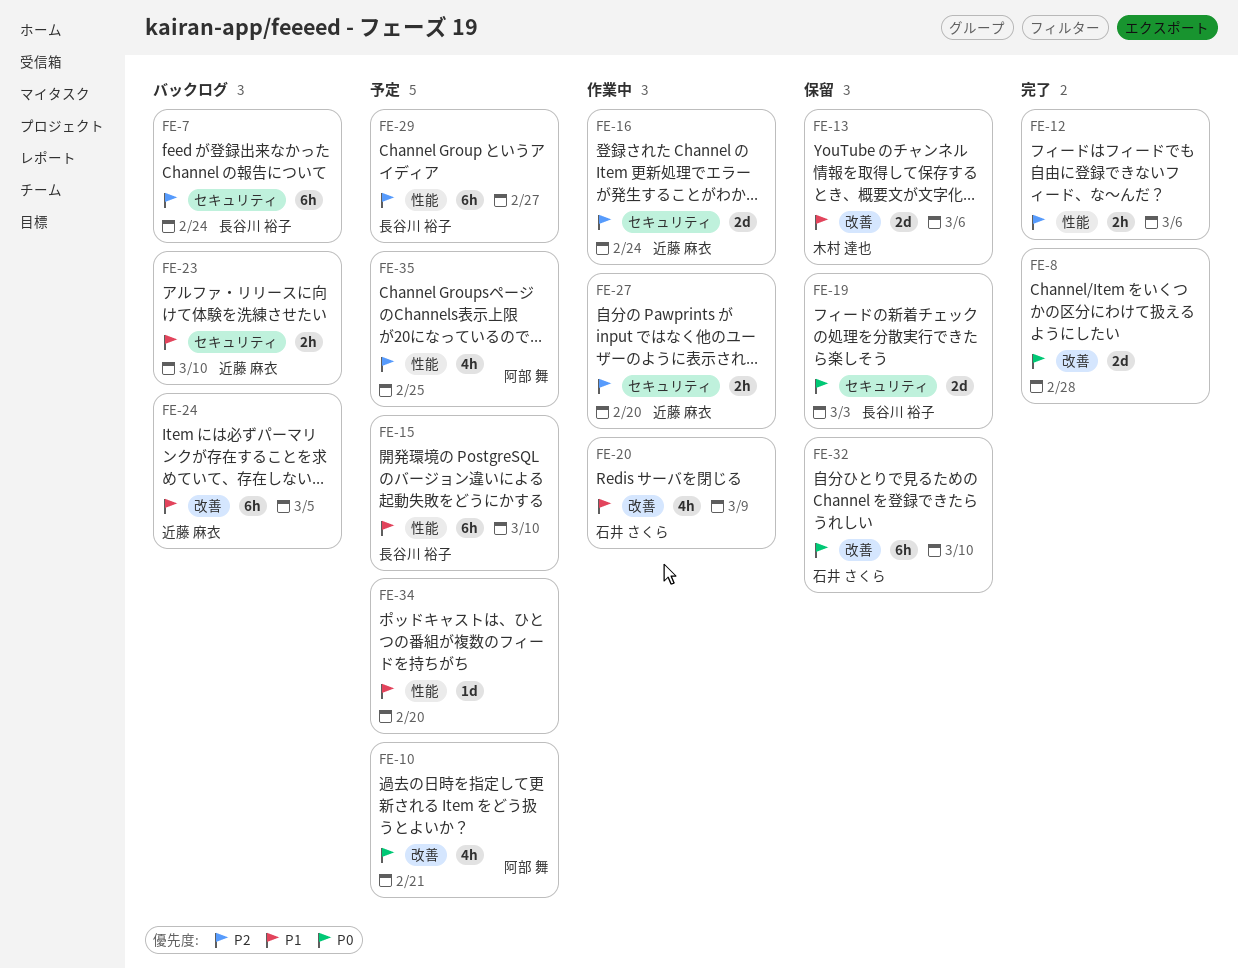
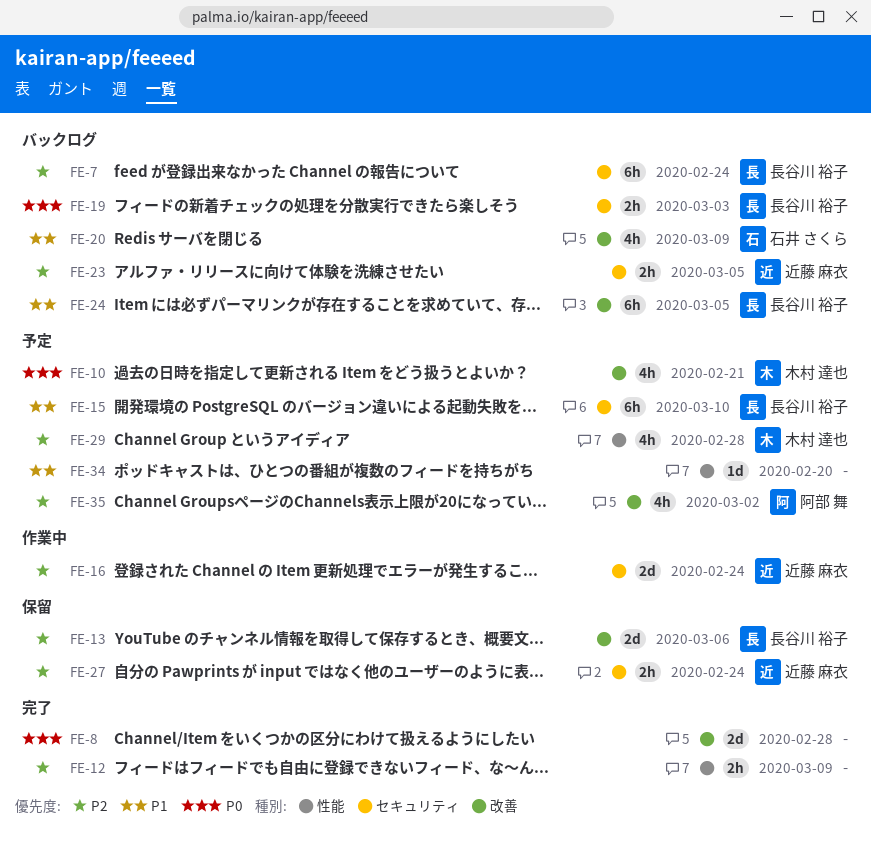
FE-10, owner: 阿部 舞 -> 木村 達也
FE-12, due: Mar 6 -> Mar 9
FE-13, owner: 木村 達也 -> 長谷川 裕子
FE-13, priority: P1 -> P2
FE-15, label: 性能 -> セキュリティ
FE-19, status: 保留 -> バックログ
FE-19, estimate: 2d -> 2h
FE-20, status: 作業中 -> バックログ
FE-23, priority: P1 -> P2
FE-23, due: Mar 10 -> Mar 5
FE-24, owner: 近藤 麻衣 -> 長谷川 裕子
FE-27, status: 作業中 -> 保留
FE-27, due: Feb 20 -> Feb 24
FE-29, owner: 長谷川 裕子 -> 木村 達也
FE-29, estimate: 6h -> 4h
FE-29, due: Feb 27 -> Feb 28
FE-32: present -> none
FE-35, label: 性能 -> 改善
FE-35, due: Feb 25 -> Mar 2

